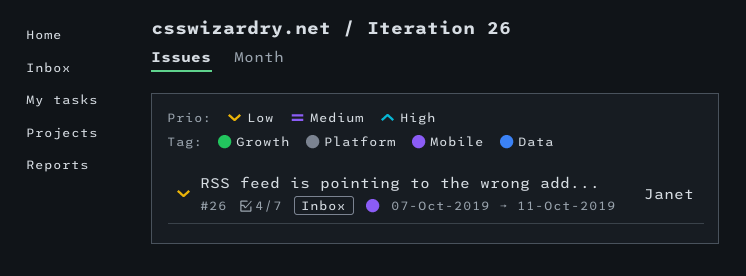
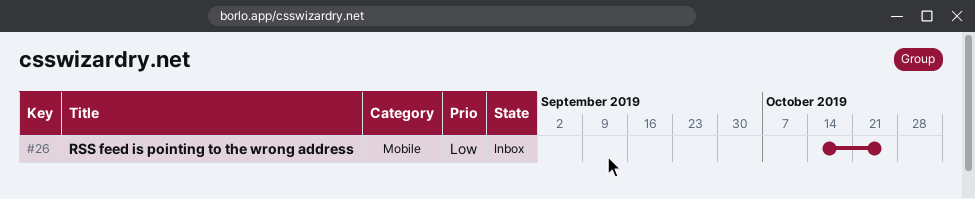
#26, start: Oct 7 -> Oct 14
#26, due: Oct 11 -> Oct 25

